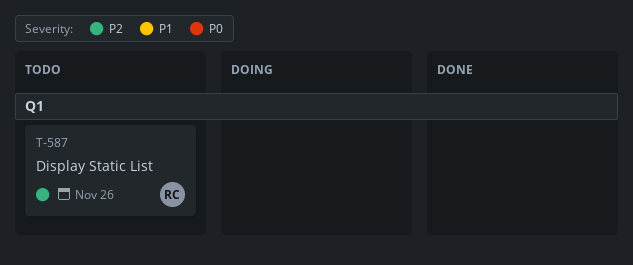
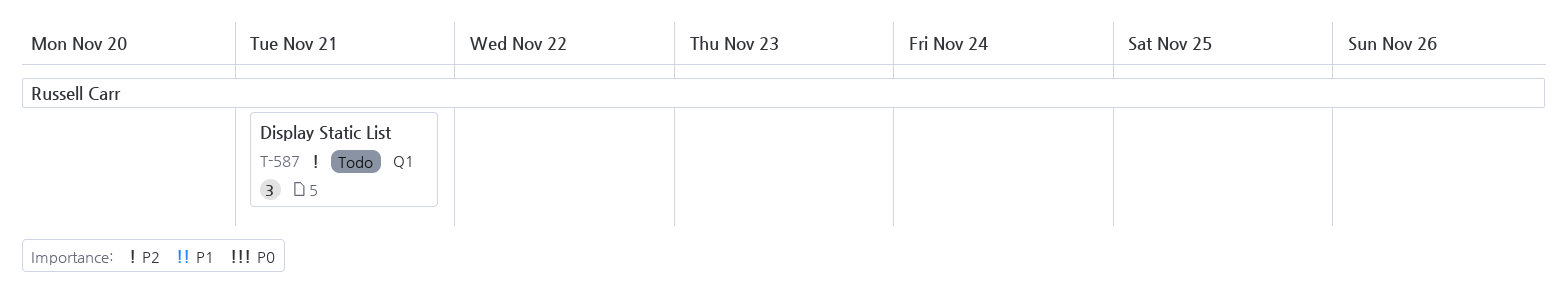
T-587, due: Nov 26 -> Nov 21

